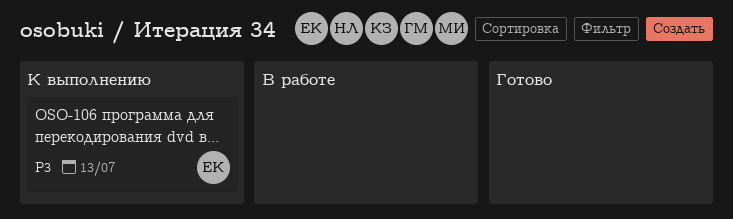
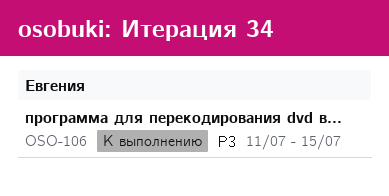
OSO-106, due: Jul 13 -> Jul 15

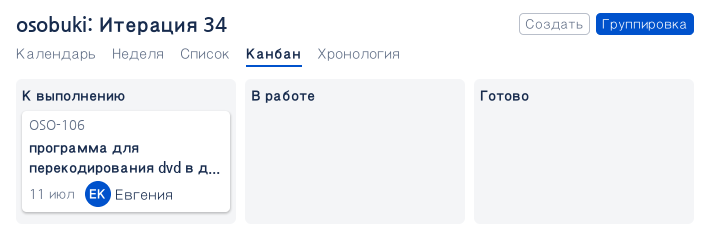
OSO-106, due: Jul 15 -> Jul 11

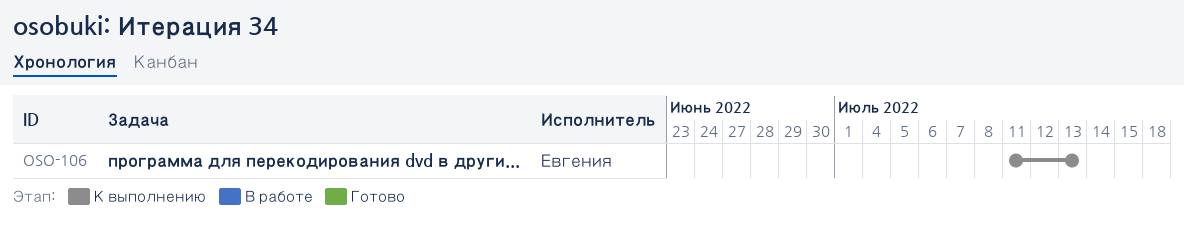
OSO-106, due: Jul 11 -> Jul 13

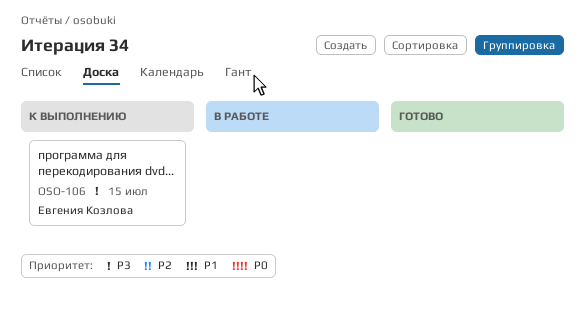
OSO-106, due: Jul 13 -> Jul 15

